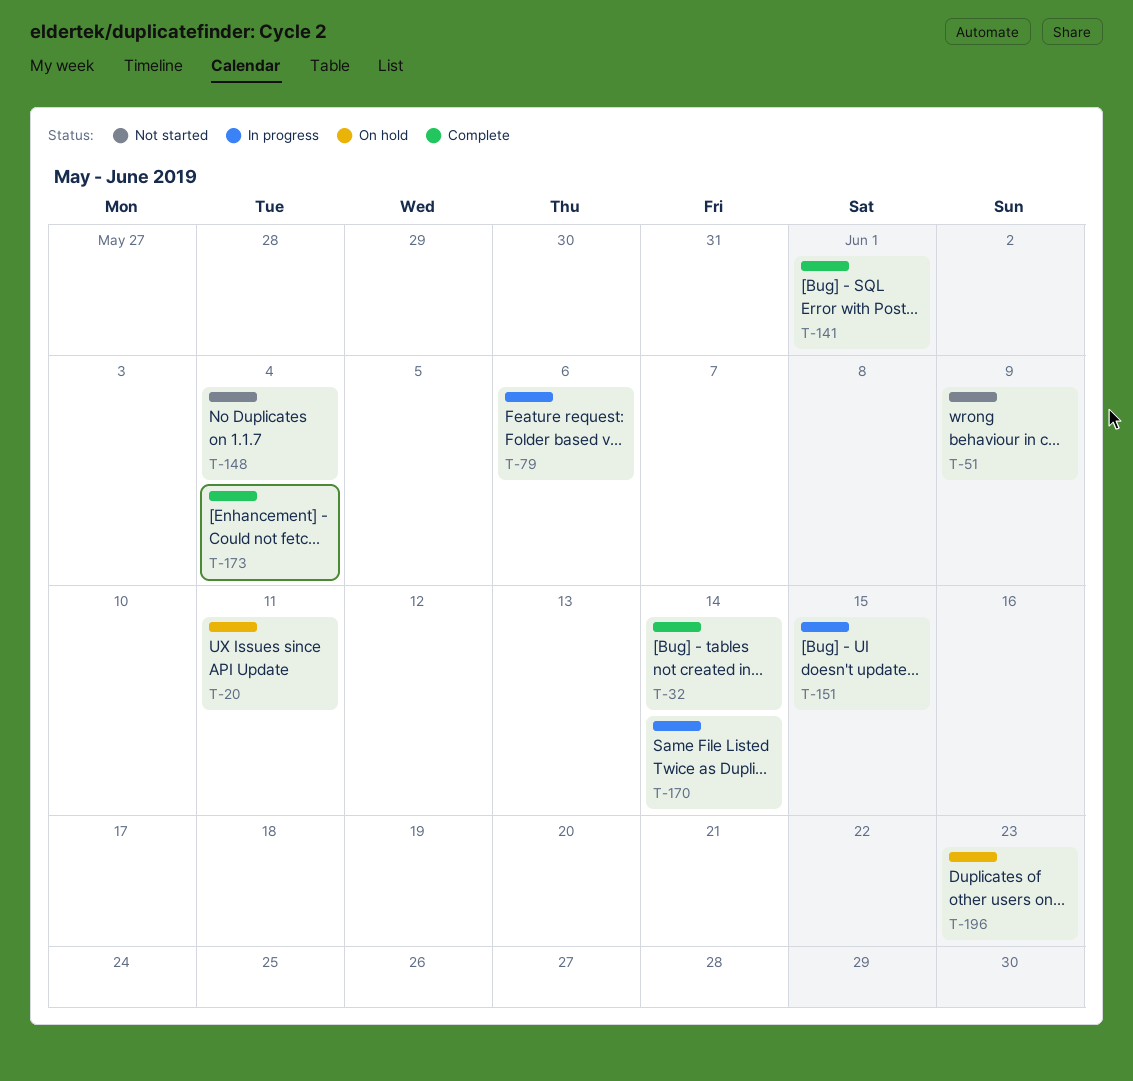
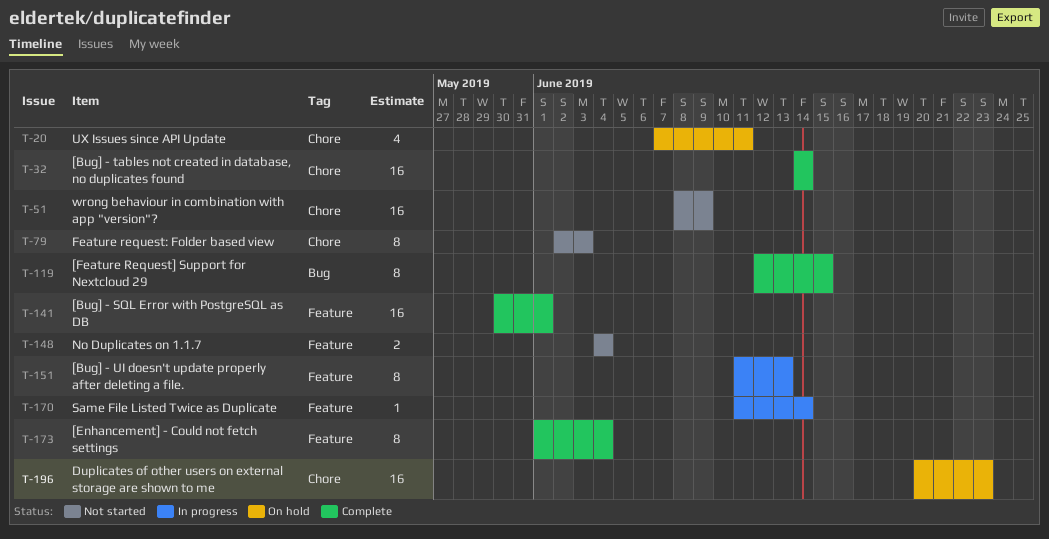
T-79, status: In progress -> Not started
T-79, due: Jun 6 -> Jun 3
T-119: none -> present
T-151, due: Jun 15 -> Jun 13

